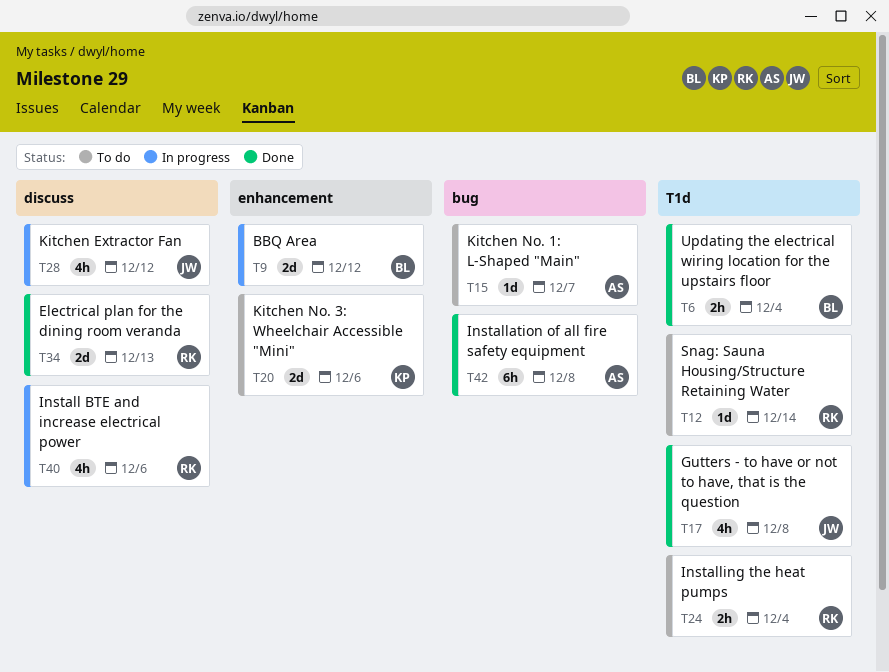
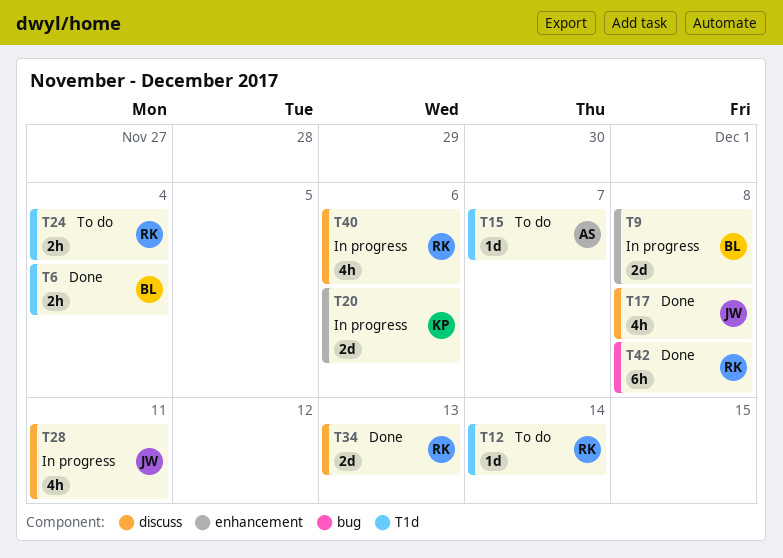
T9, due: Dec 12 -> Dec 8
T15, label: bug -> T1d
T17, label: T1d -> discuss
T20, status: To do -> In progress
T28, due: Dec 12 -> Dec 11
T42, owner: AS -> RK

